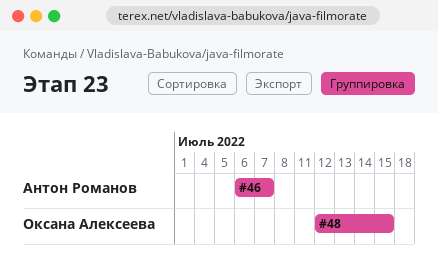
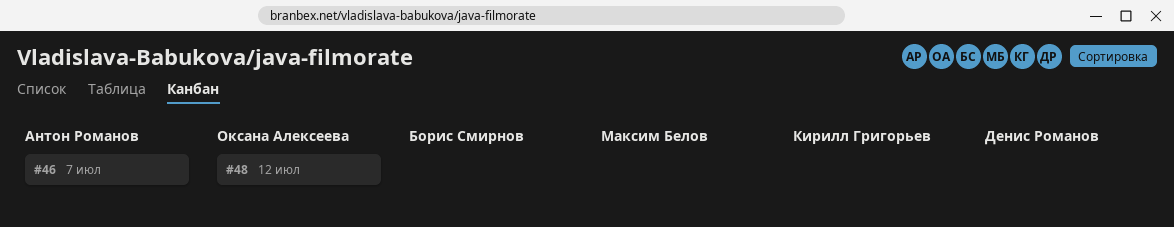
#48, due: Jul 15 -> Jul 12

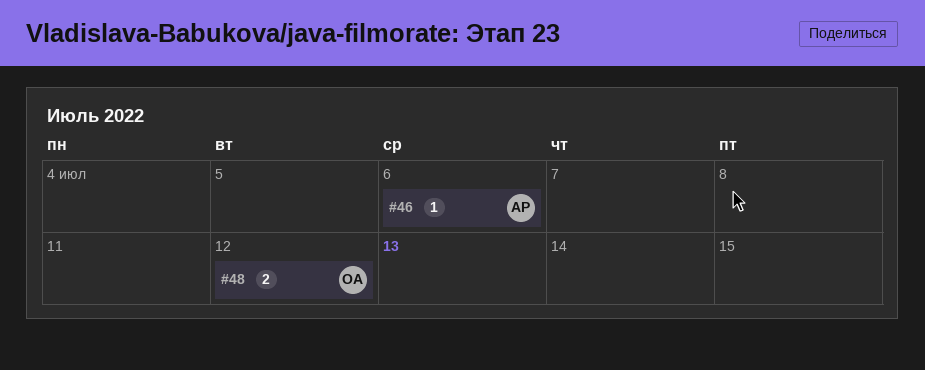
#46, due: Jul 7 -> Jul 6

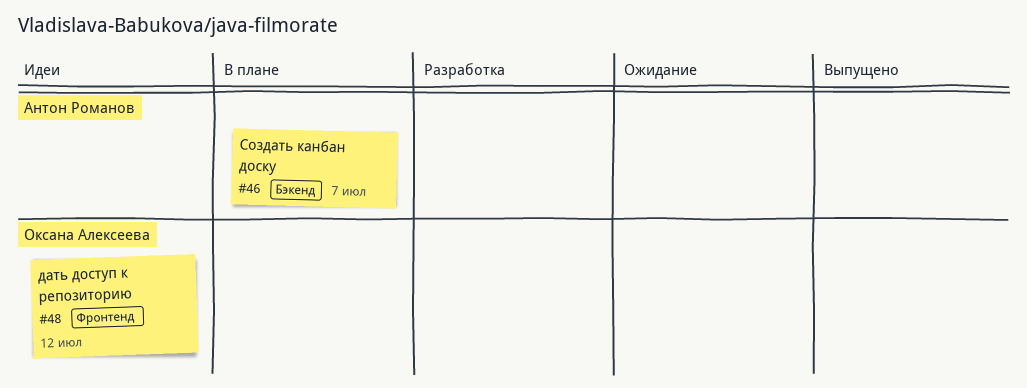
#46, due: Jul 6 -> Jul 7

